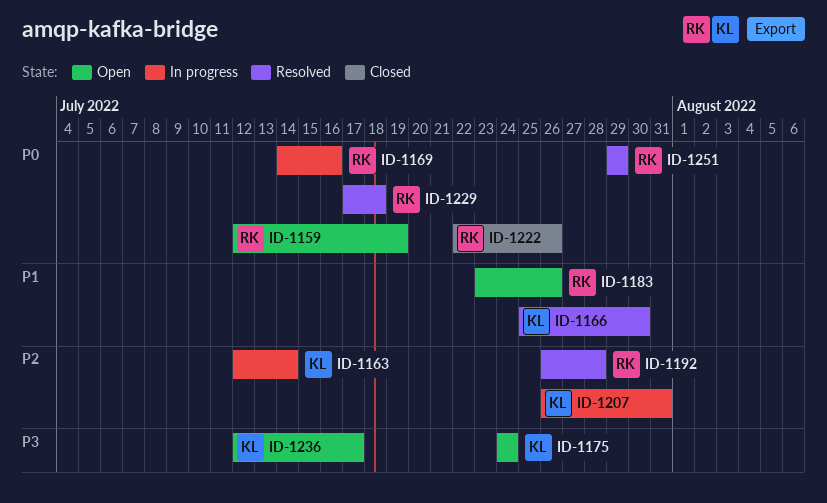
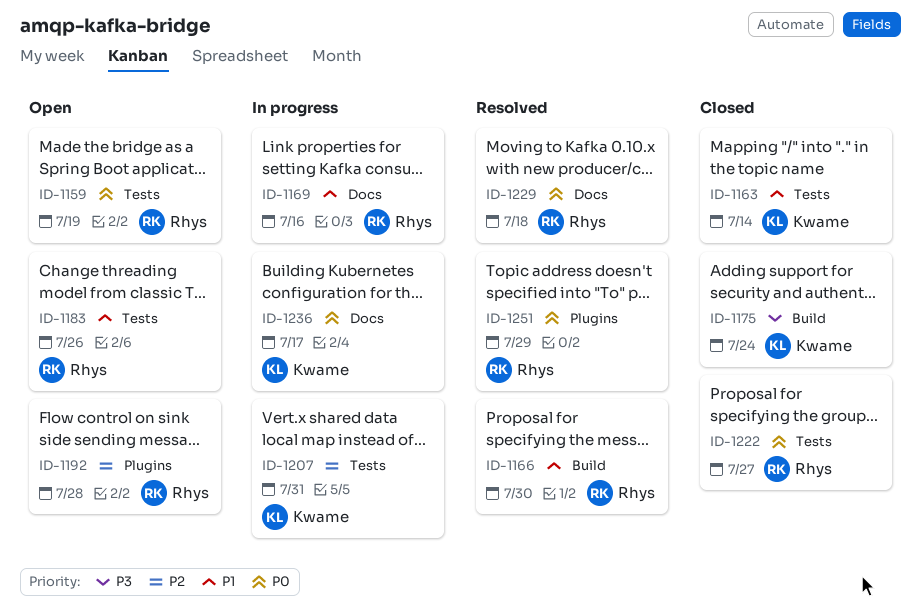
ID-1163, status: In progress -> Closed
ID-1163, priority: P2 -> P1
ID-1166, owner: Kwame -> Rhys
ID-1169, priority: P0 -> P1
ID-1175, status: Open -> Closed
ID-1192, status: Resolved -> Open
ID-1222, due: Jul 26 -> Jul 27
ID-1236, status: Open -> In progress
ID-1236, priority: P3 -> P0

